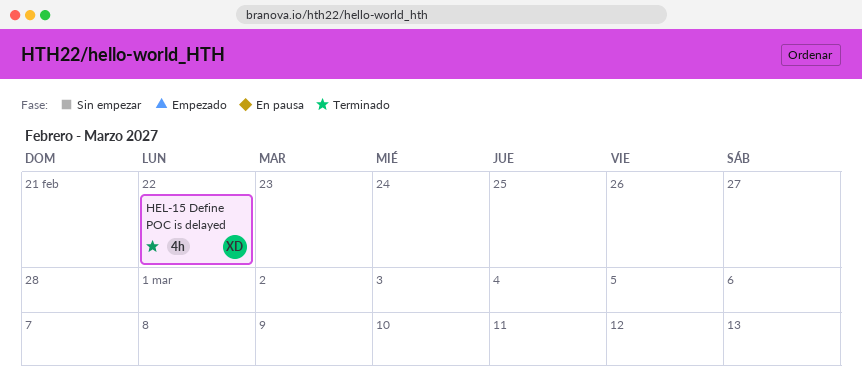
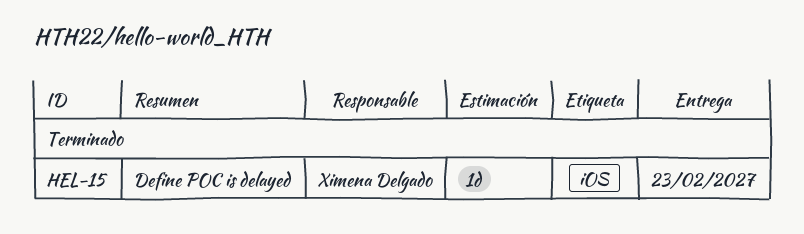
HEL-15, estimate: 4h -> 1d
HEL-15, due: Feb 22 -> Feb 23

